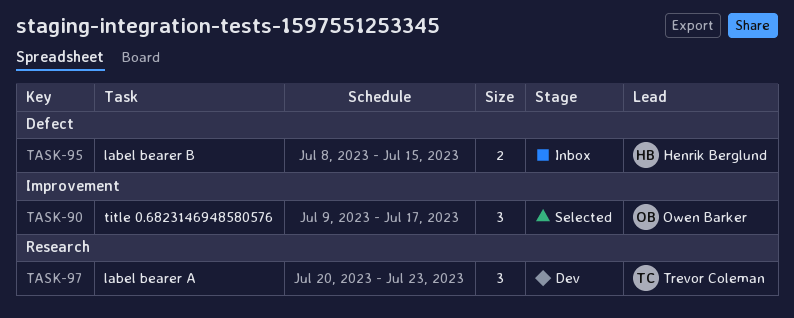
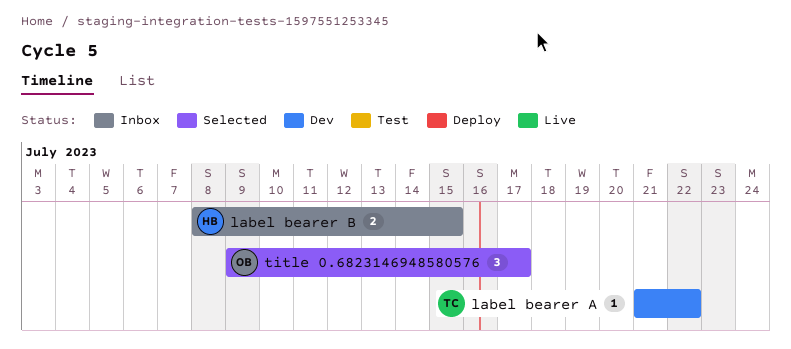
label bearer A, estimate: 3 -> 1
label bearer A, start: Jul 20 -> Jul 21
label bearer A, due: Jul 23 -> Jul 22

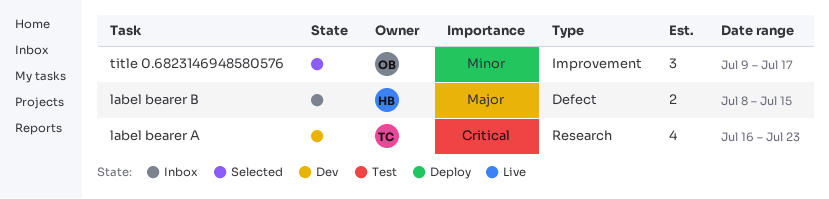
label bearer A, estimate: 1 -> 4
label bearer A, start: Jul 21 -> Jul 16
label bearer A, due: Jul 22 -> Jul 23

